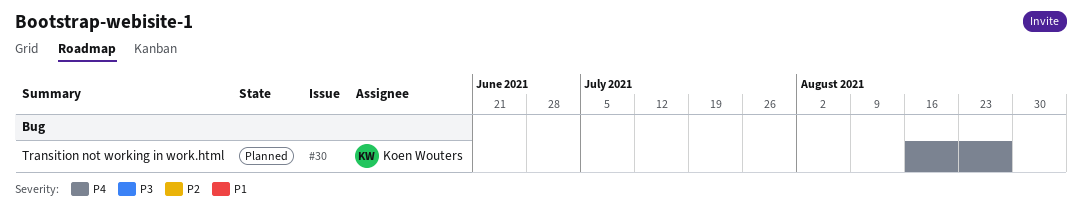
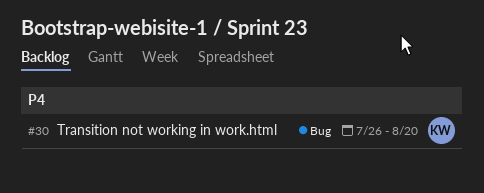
#30, start: Aug 16 -> Jul 26
#30, due: Aug 27 -> Aug 20

